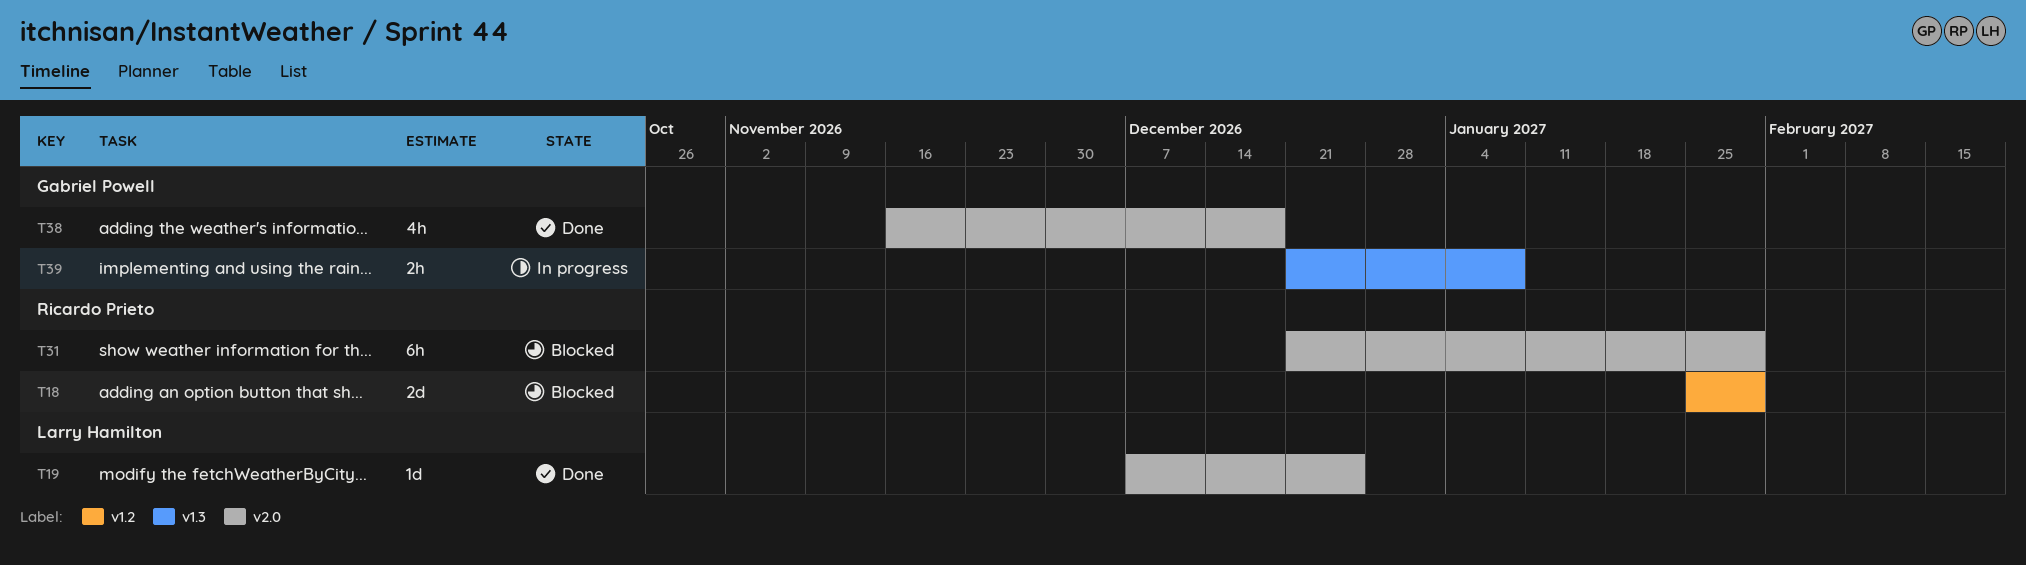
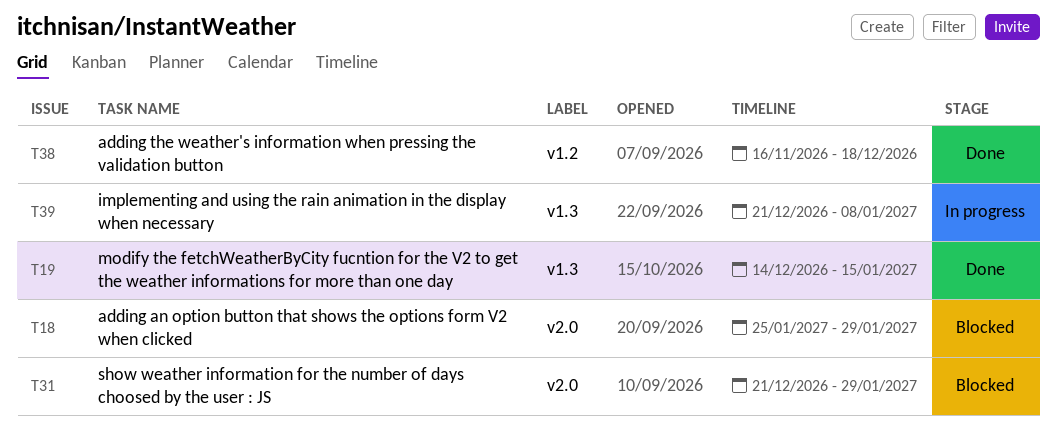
T18, label: v1.2 -> v2.0
T19, label: v2.0 -> v1.3
T19, start: Dec 7 -> Dec 14
T19, due: Dec 25 -> Jan 15
T38, label: v2.0 -> v1.2

